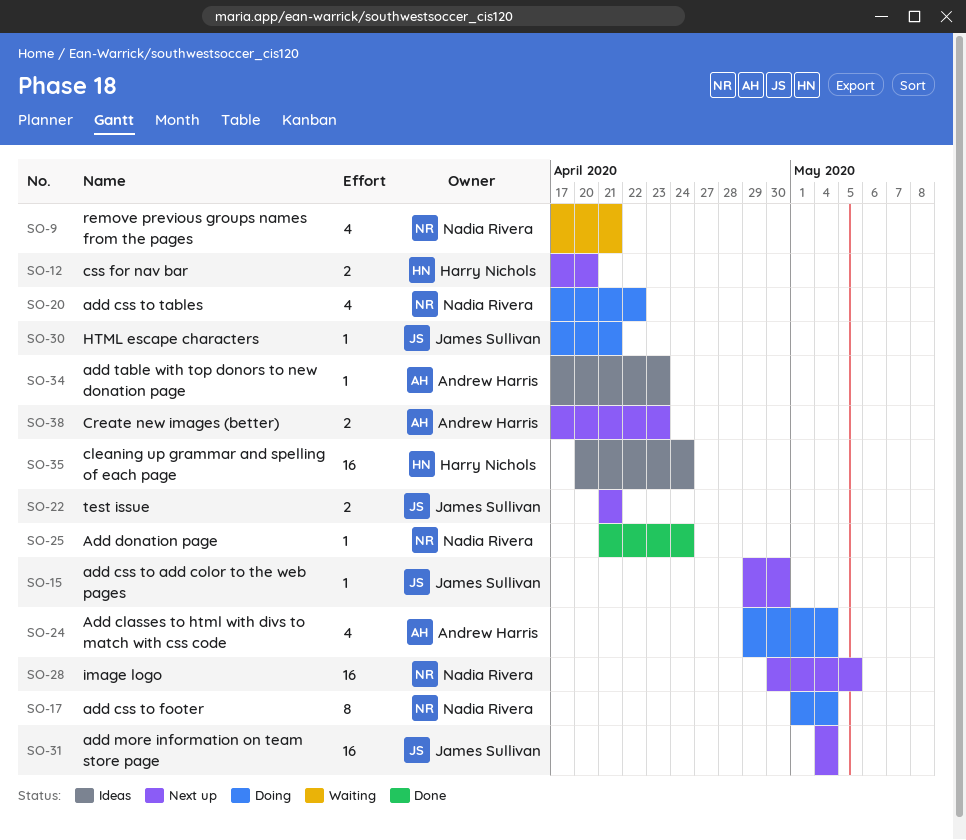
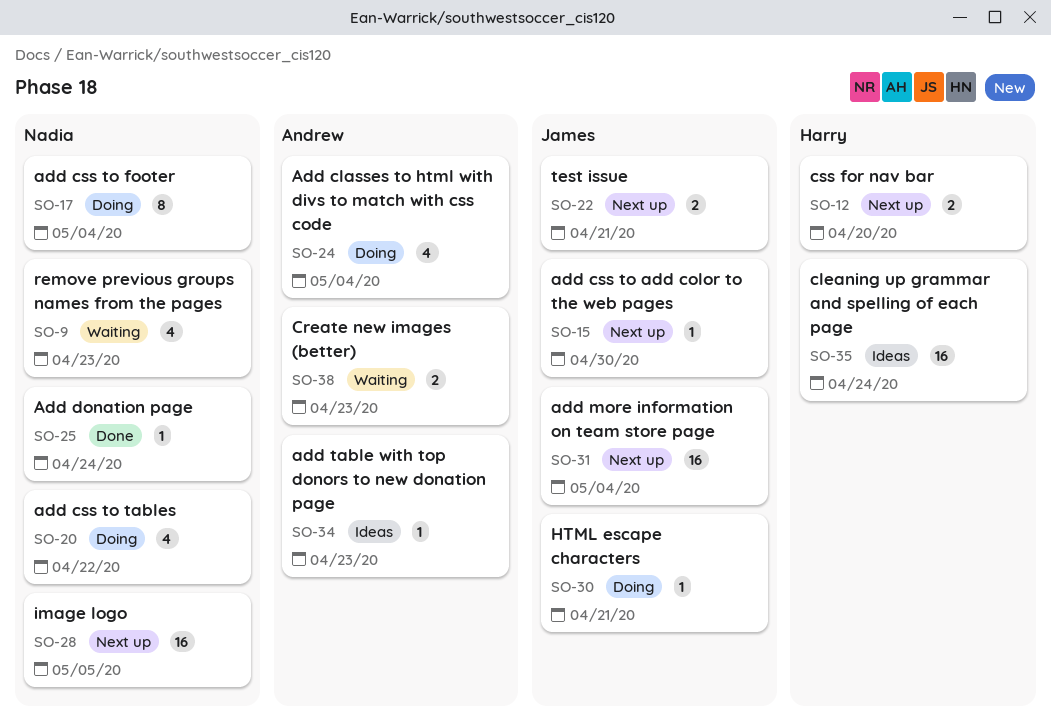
SO-9, due: Apr 21 -> Apr 23
SO-38, status: Next up -> Waiting

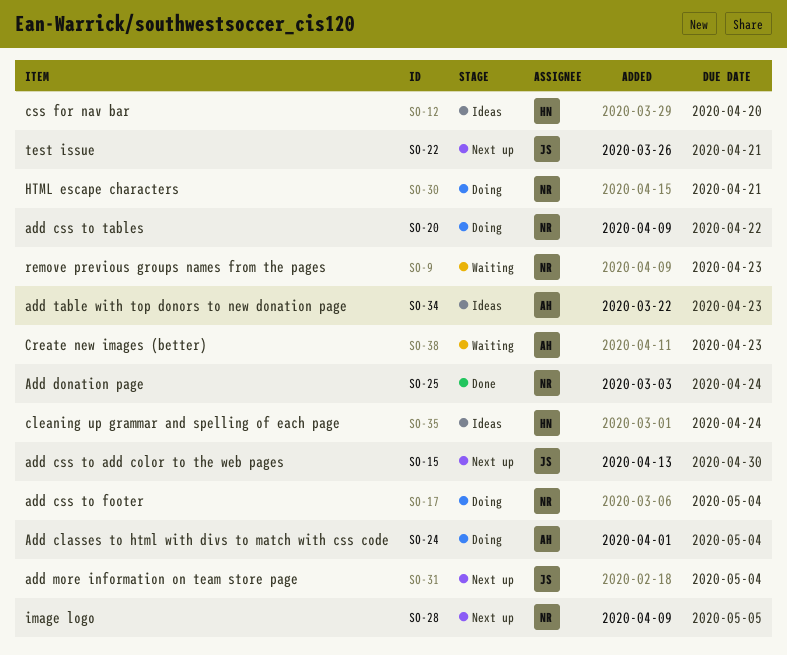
SO-12, status: Next up -> Ideas
SO-30, owner: James -> Nadia

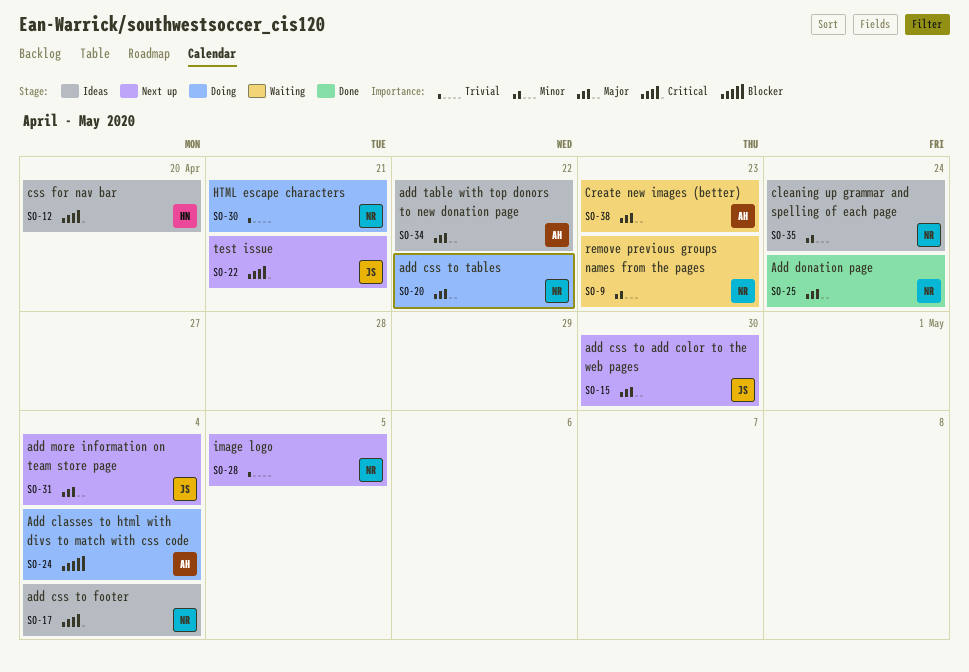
SO-17, status: Doing -> Ideas
SO-34, due: Apr 23 -> Apr 22
SO-35, owner: HN -> NR

